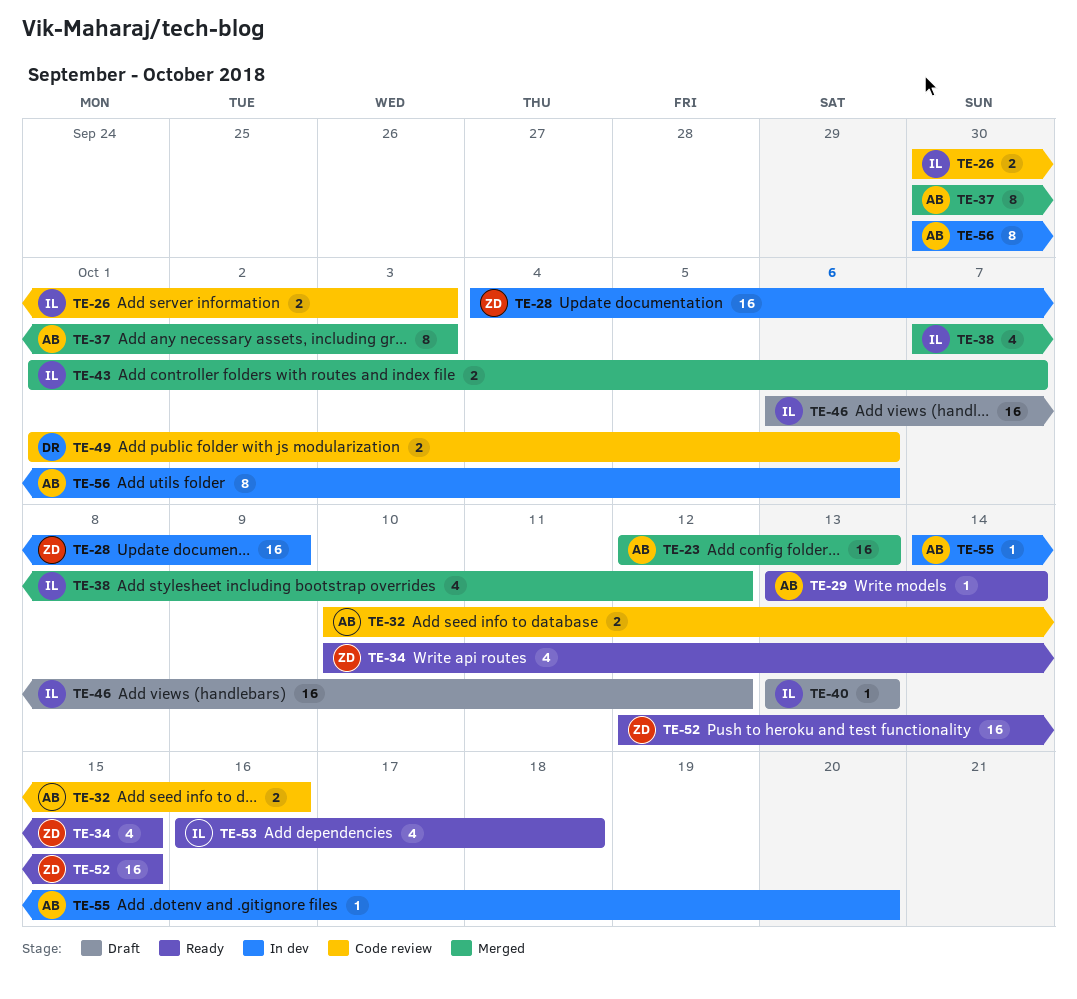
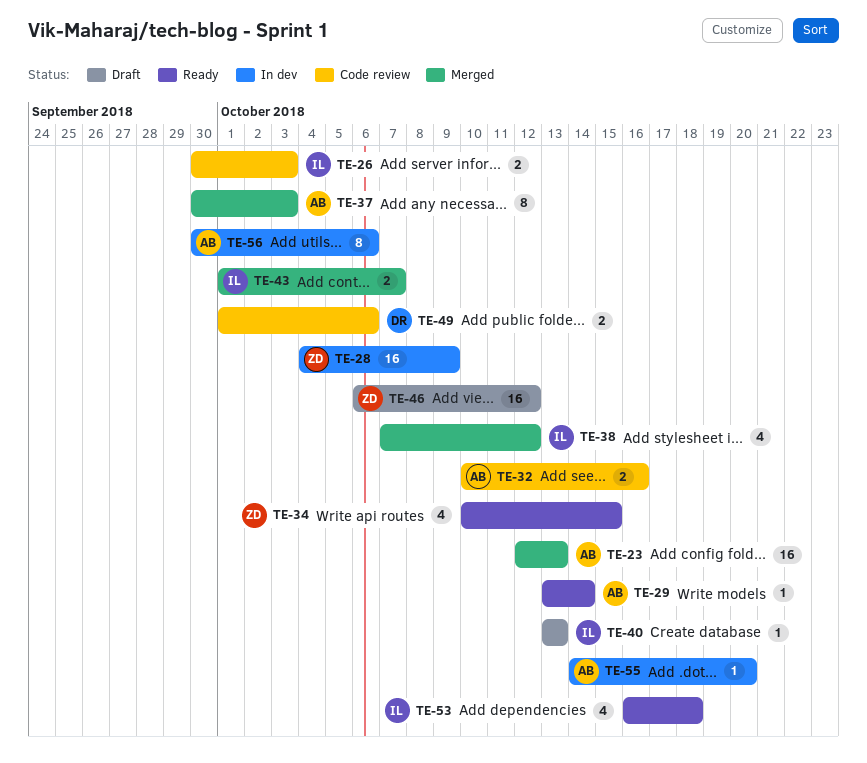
TE-46, owner: IL -> ZD
TE-52: present -> none

